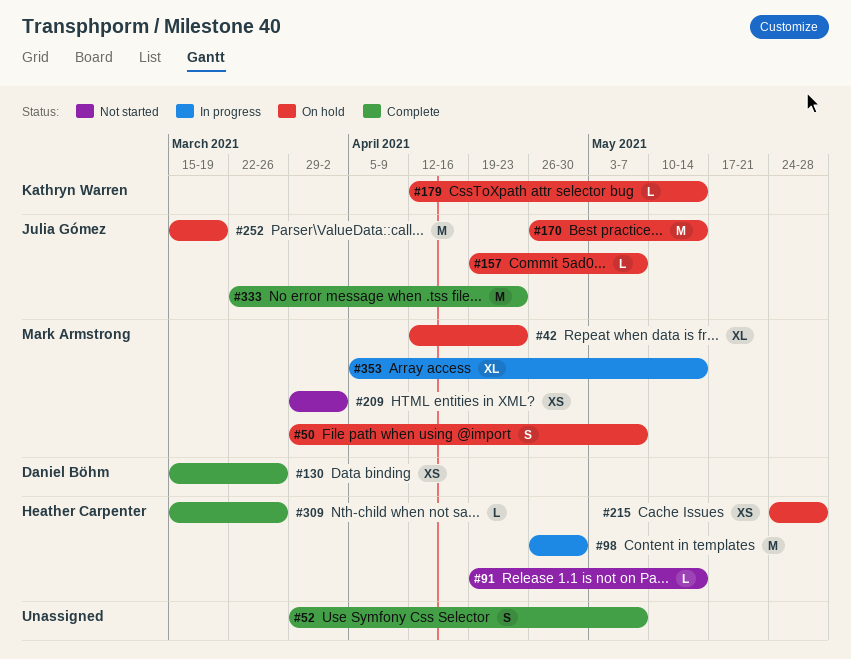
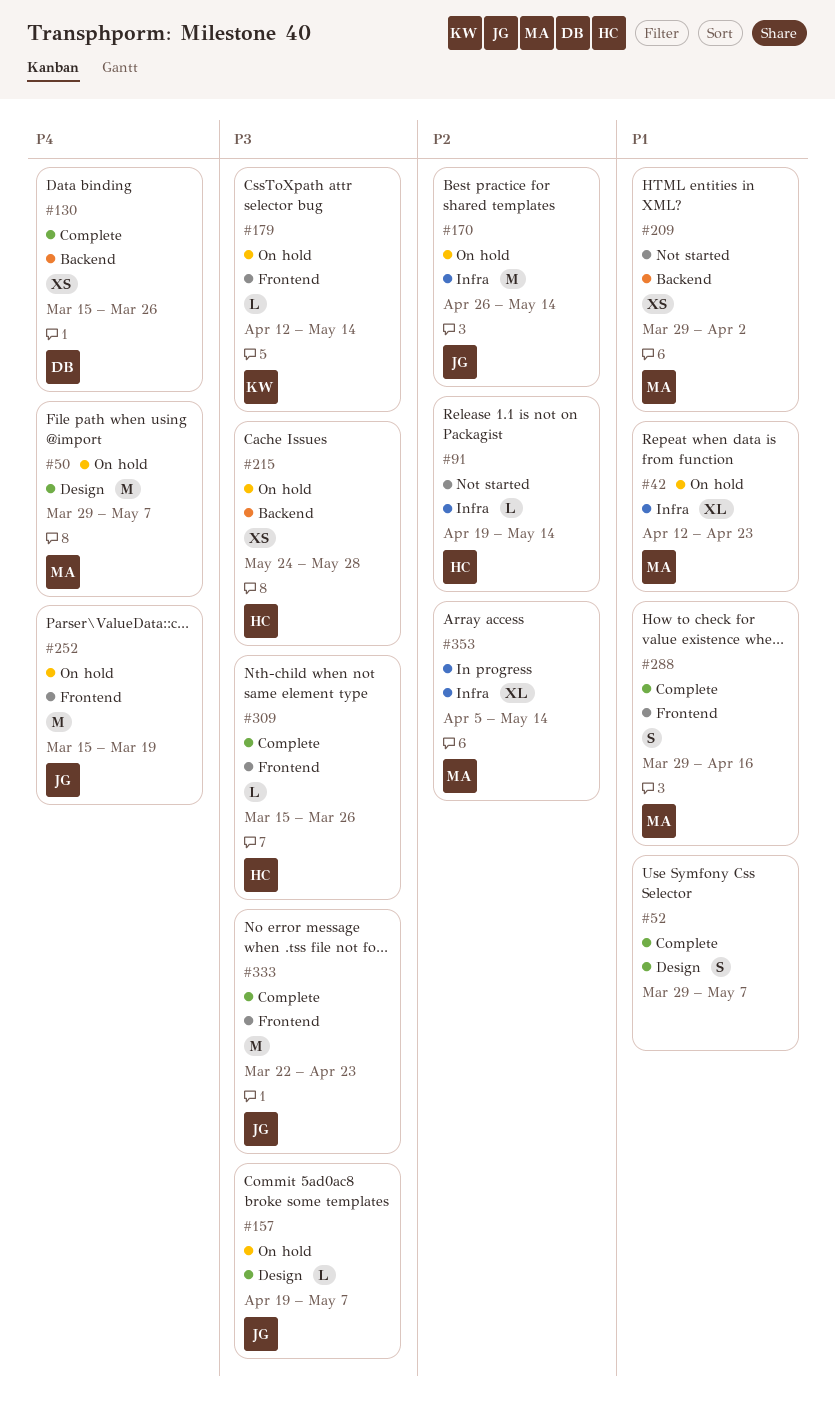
#50, estimate: S -> M
#98: present -> none
#288: none -> present

